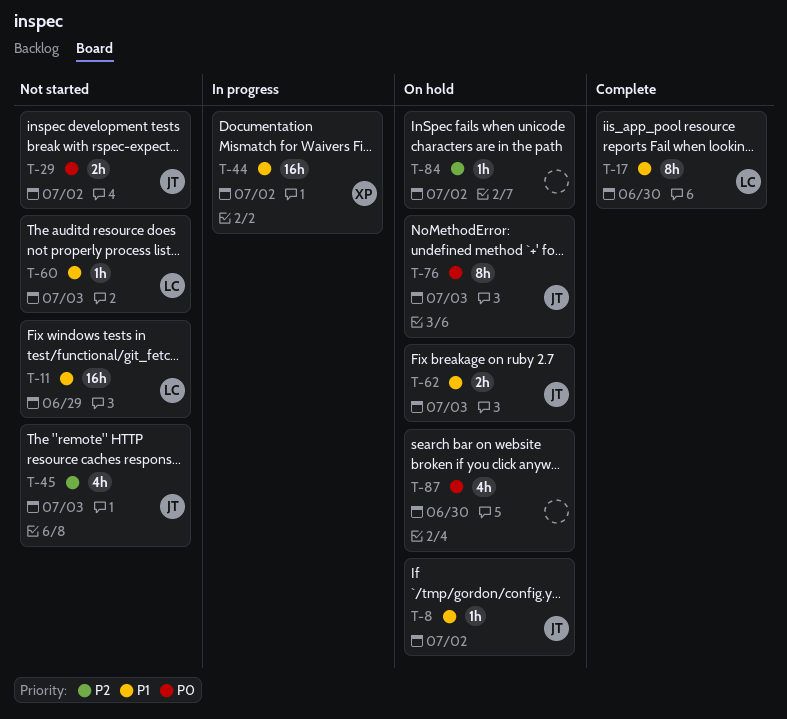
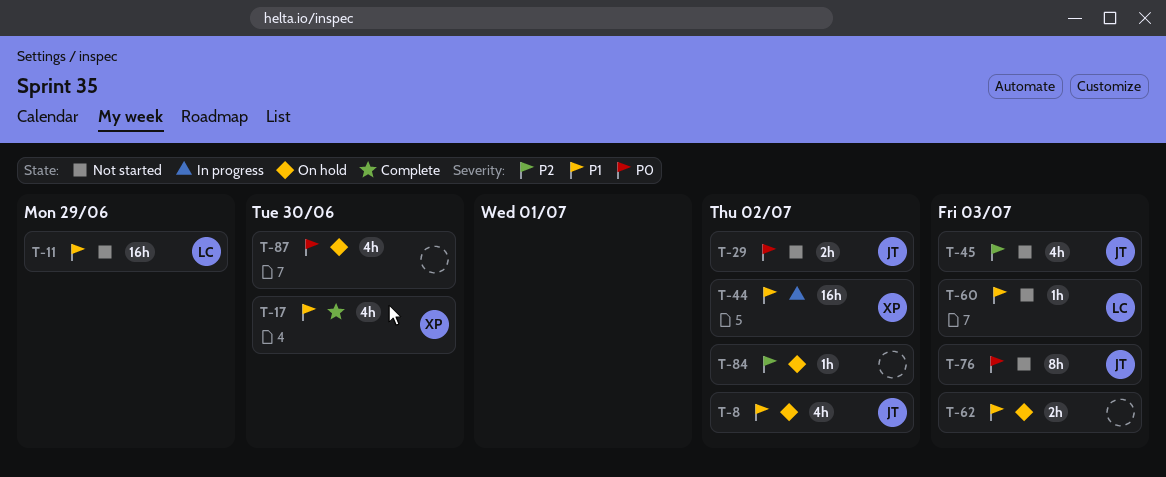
T-8, estimate: 1h -> 4h
T-17, owner: LC -> XP
T-17, estimate: 8h -> 4h
T-62, owner: JT -> none
T-76, status: On hold -> Not started

